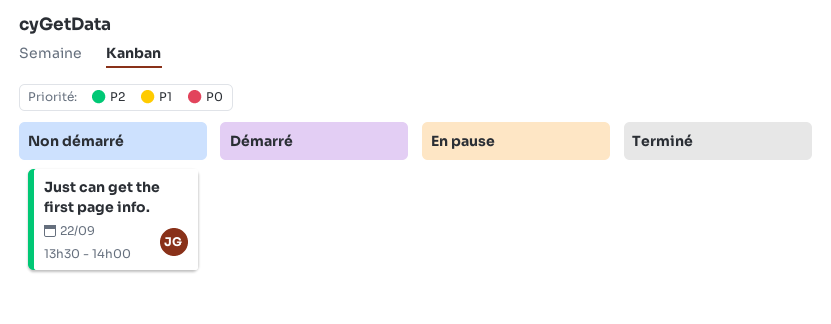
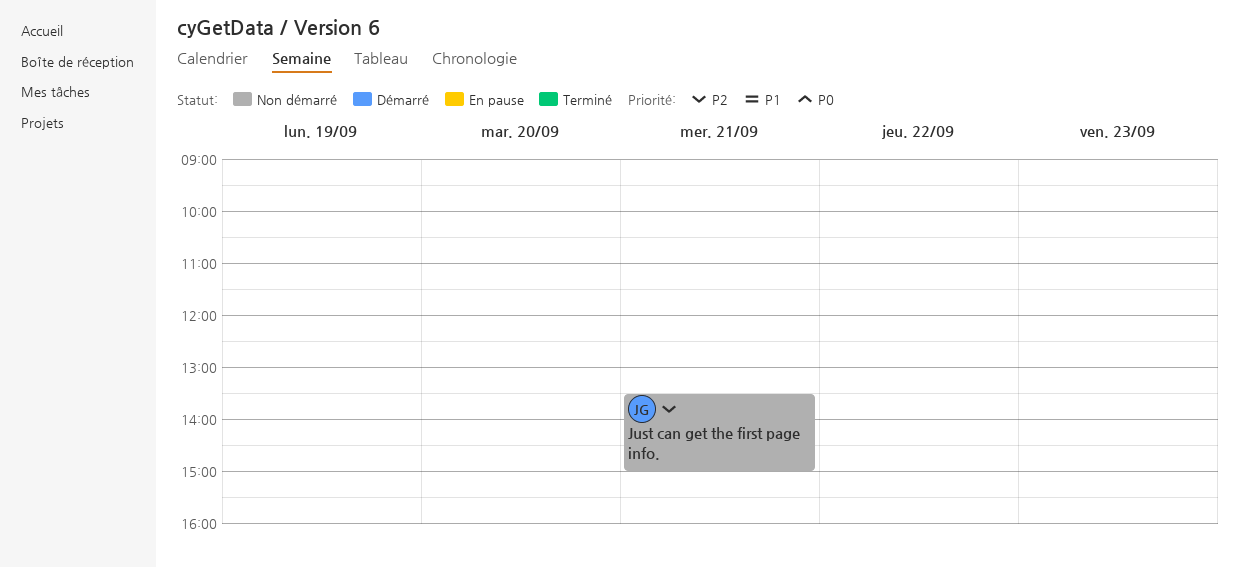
Just can get the first page info., day: Sep 22 -> Sep 21
Just can get the first page info., ends: 14:00 -> 15:00

